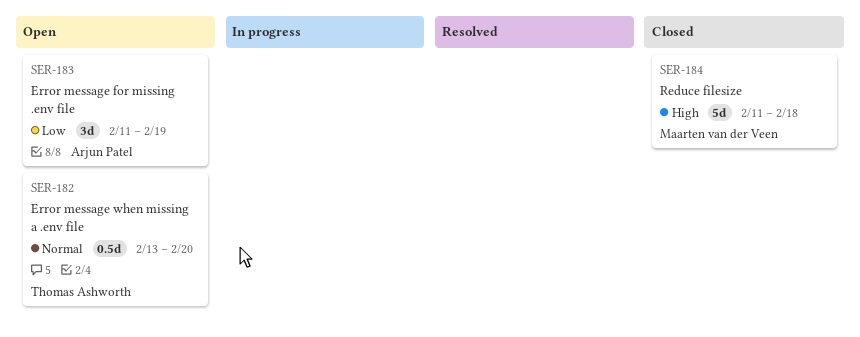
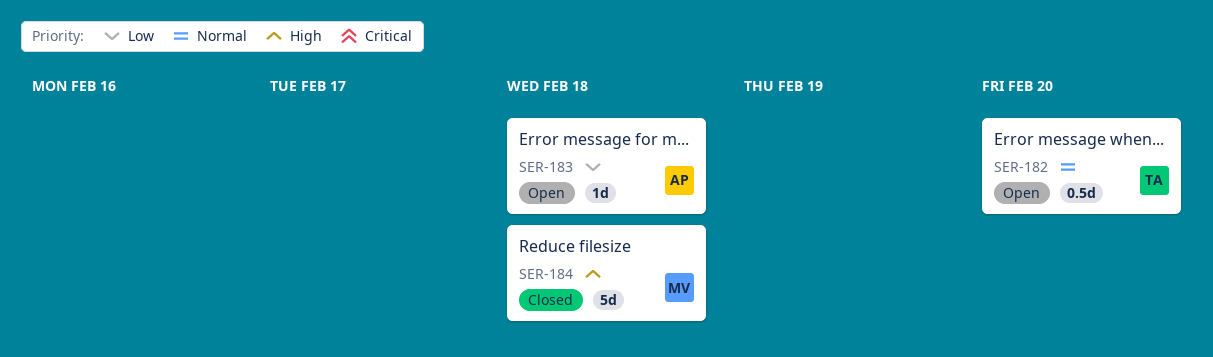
SER-183, estimate: 3d -> 1d
SER-183, due: Feb 19 -> Feb 18

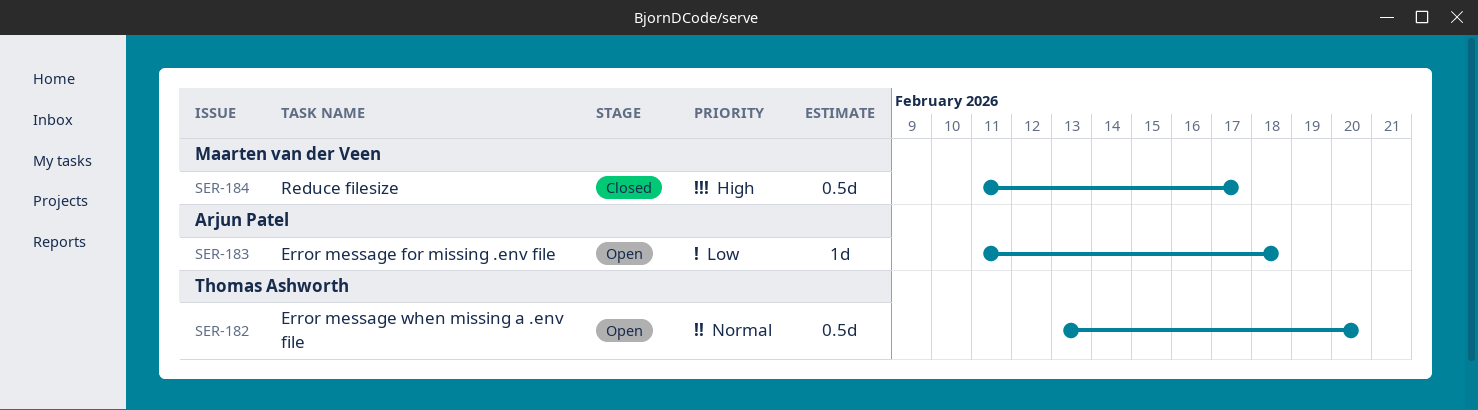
SER-184, estimate: 5d -> 0.5d
SER-184, due: Feb 18 -> Feb 17

